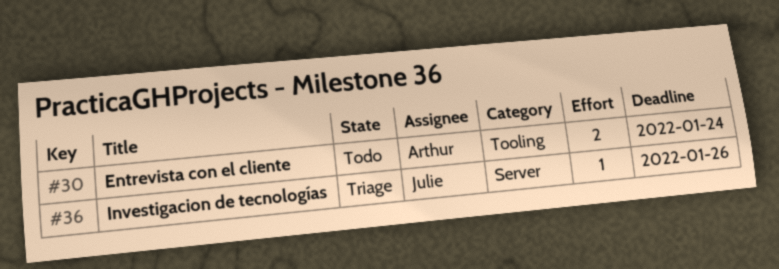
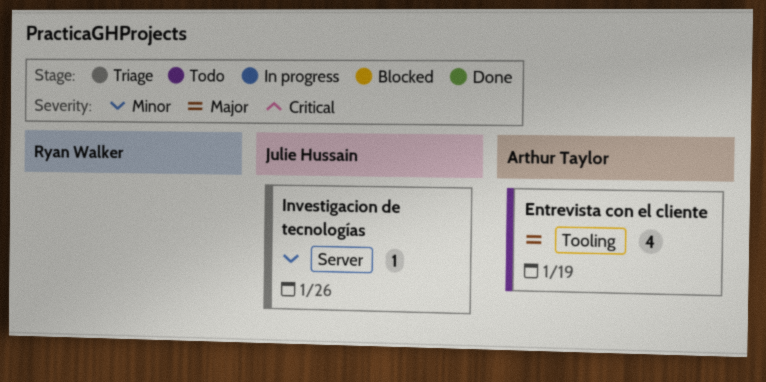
Entrevista con el cliente, estimate: 2 -> 4
Entrevista con el cliente, due: Jan 24 -> Jan 19

